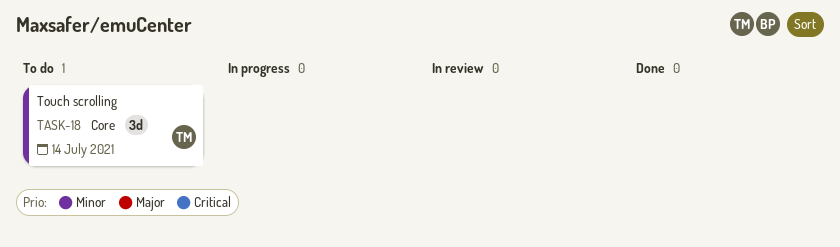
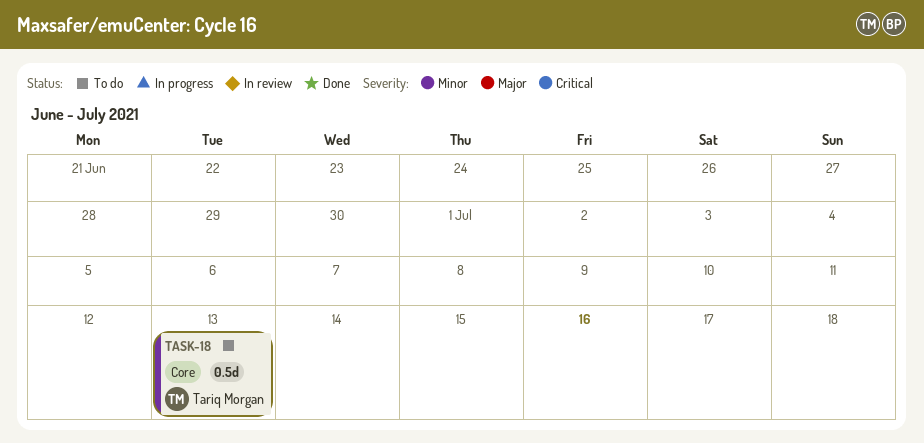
TASK-18, estimate: 3d -> 0.5d
TASK-18, due: Jul 14 -> Jul 13

